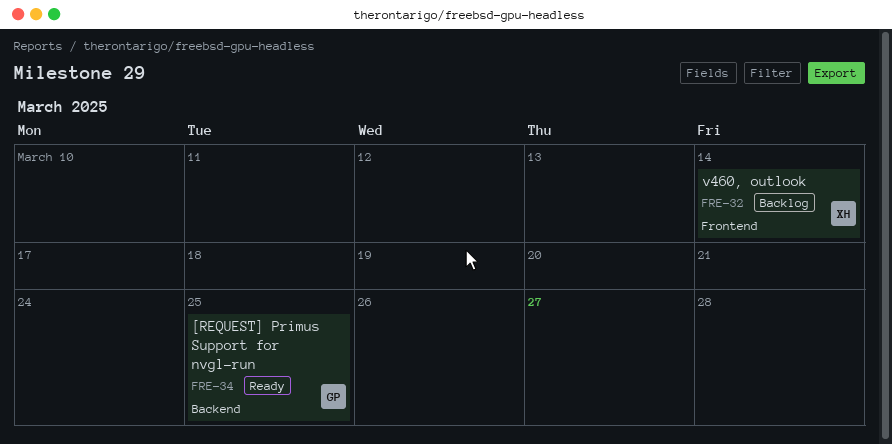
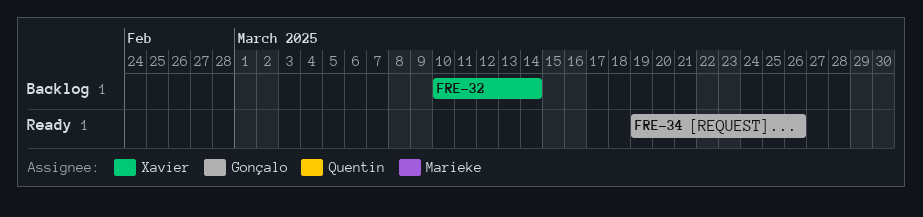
FRE-34, due: Mar 25 -> Mar 26

